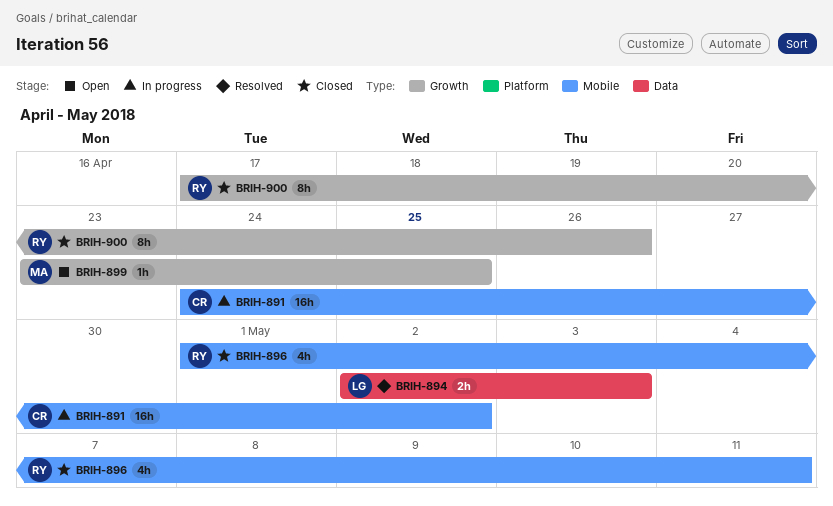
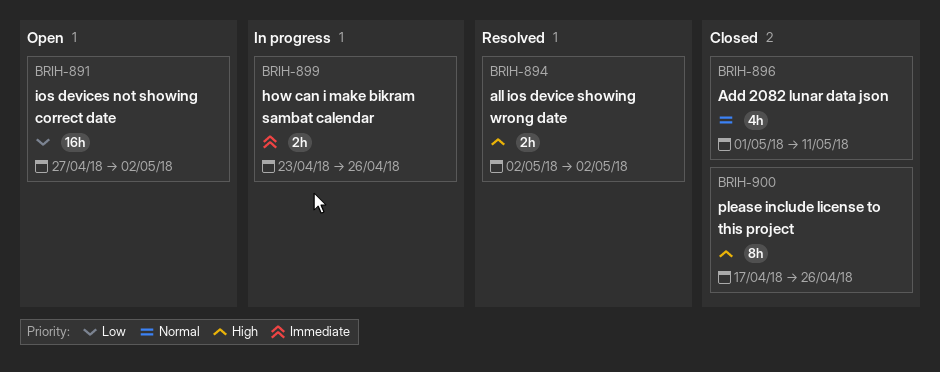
BRIH-891, status: In progress -> Open
BRIH-891, start: Apr 24 -> Apr 27
BRIH-894, due: May 3 -> May 2
BRIH-899, status: Open -> In progress
BRIH-899, estimate: 1h -> 2h
BRIH-899, due: Apr 25 -> Apr 26

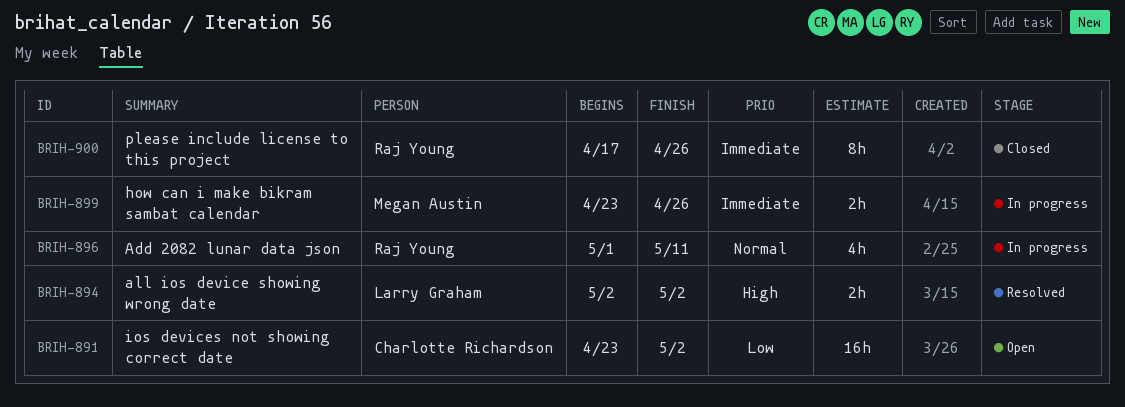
BRIH-891, start: Apr 27 -> Apr 23
BRIH-896, status: Closed -> In progress
BRIH-900, priority: High -> Immediate

